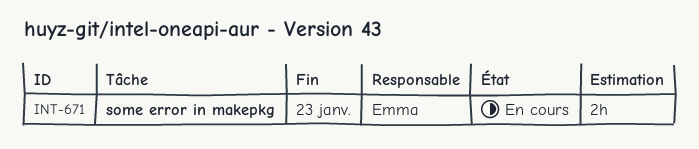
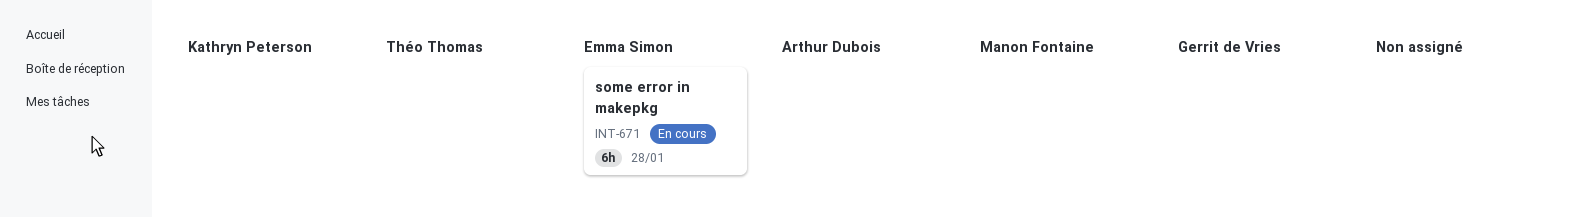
INT-671, estimate: 2h -> 6h
INT-671, due: Jan 23 -> Jan 28

